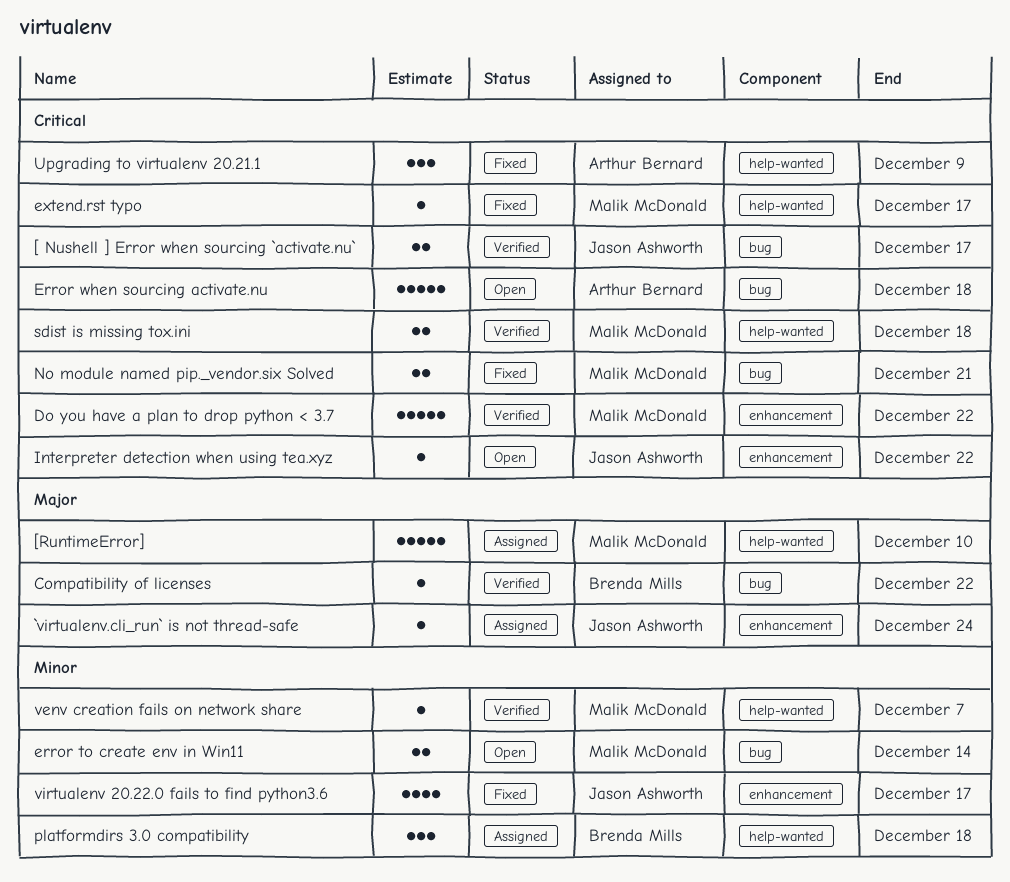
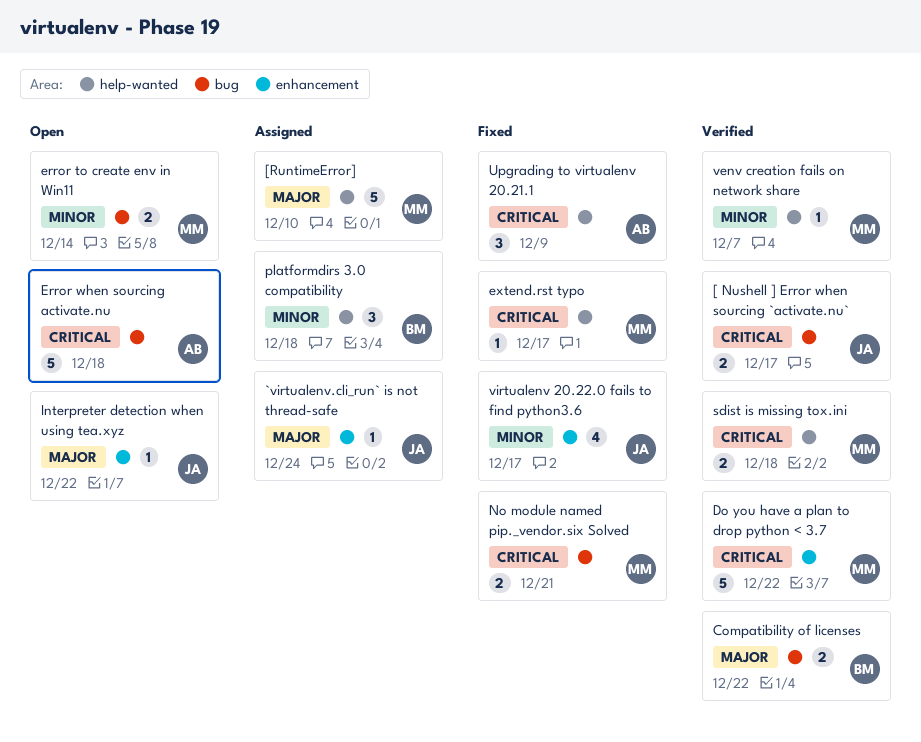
Compatibility of licenses, estimate: 1 -> 2
Interpreter detection when using tea.xyz, priority: Critical -> Major

